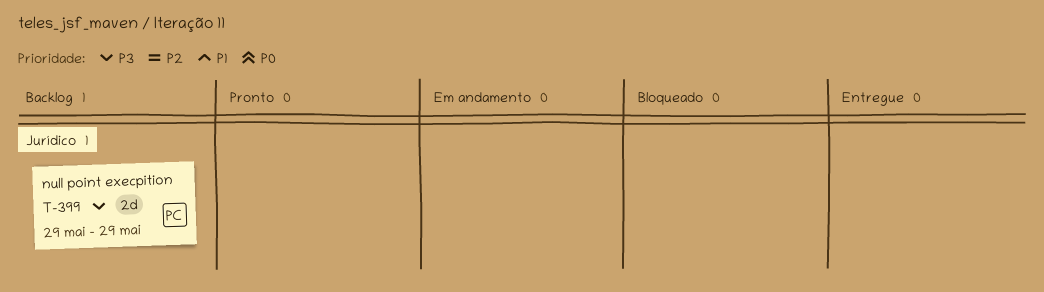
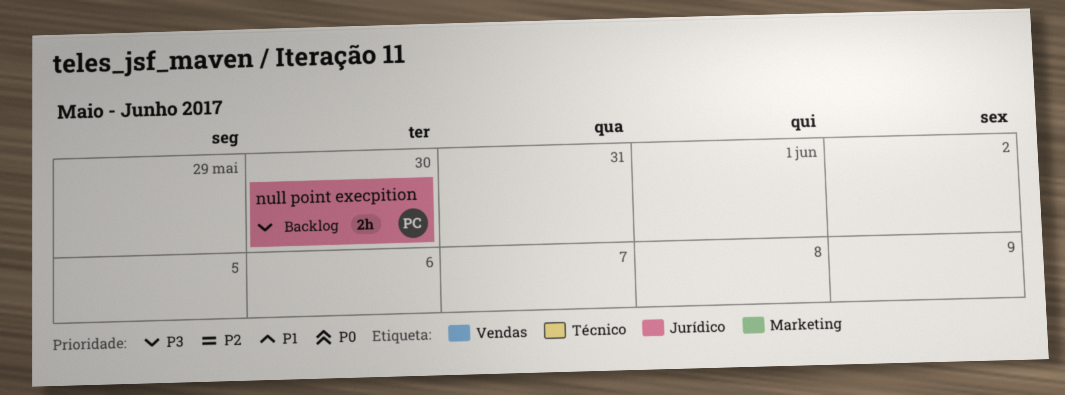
null point execpition, estimate: 2d -> 2h
null point execpition, due: May 29 -> May 30

